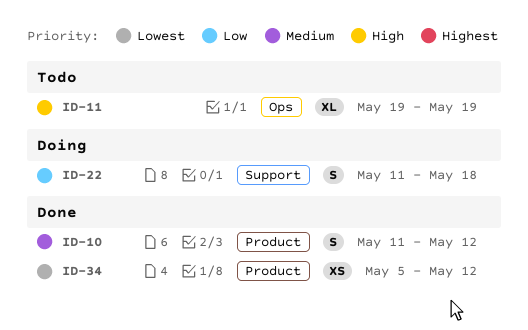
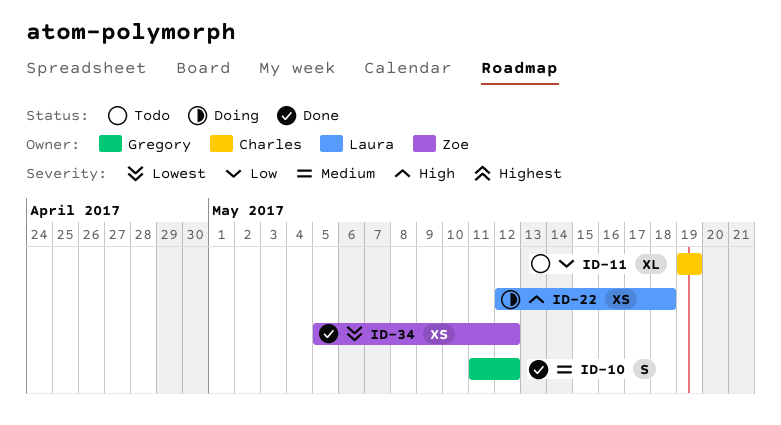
ID-11, priority: High -> Low
ID-22, priority: Low -> High
ID-22, estimate: S -> XS
ID-22, start: May 11 -> May 12

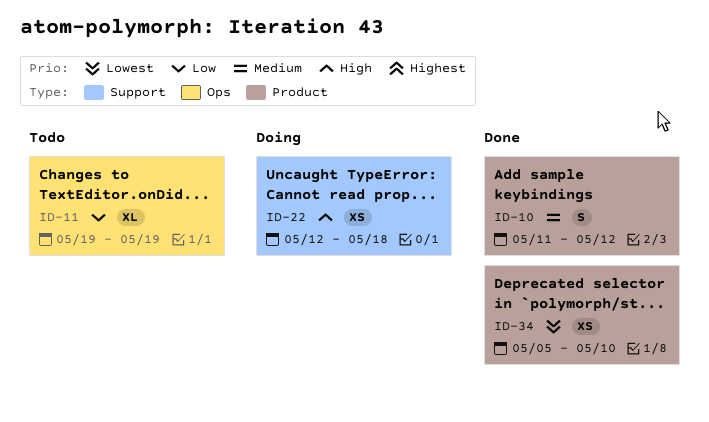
ID-34, due: May 12 -> May 10

